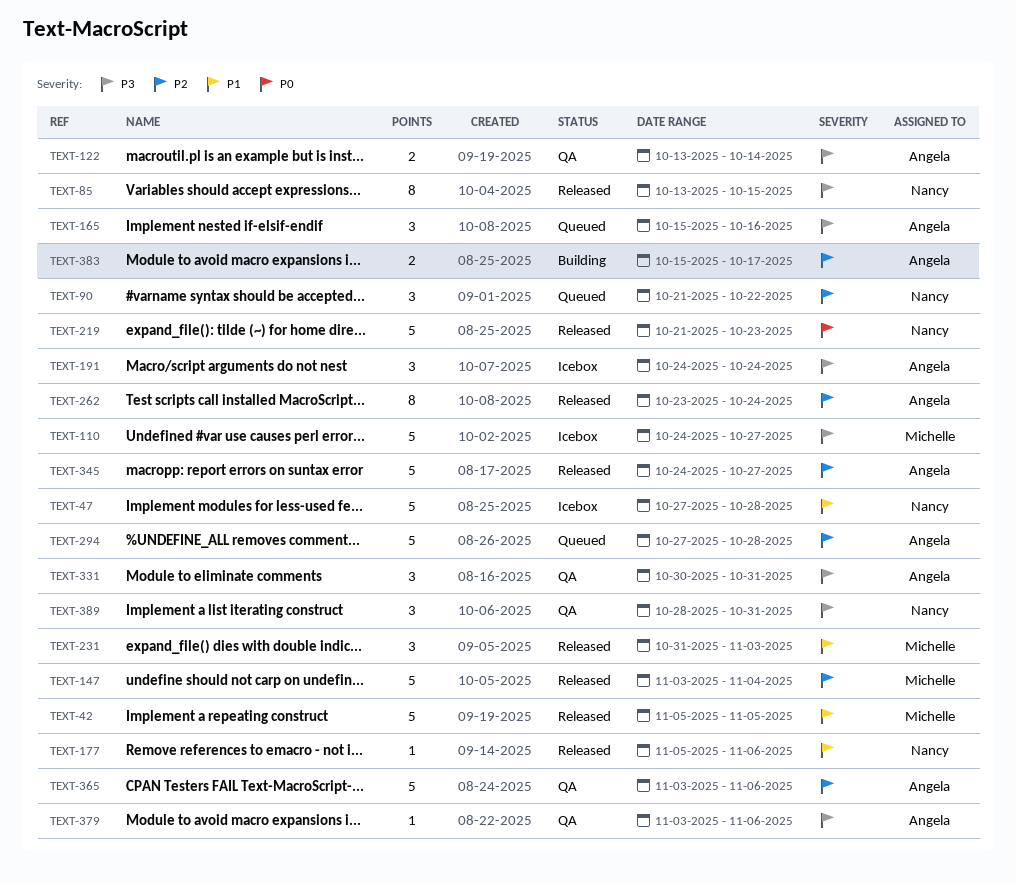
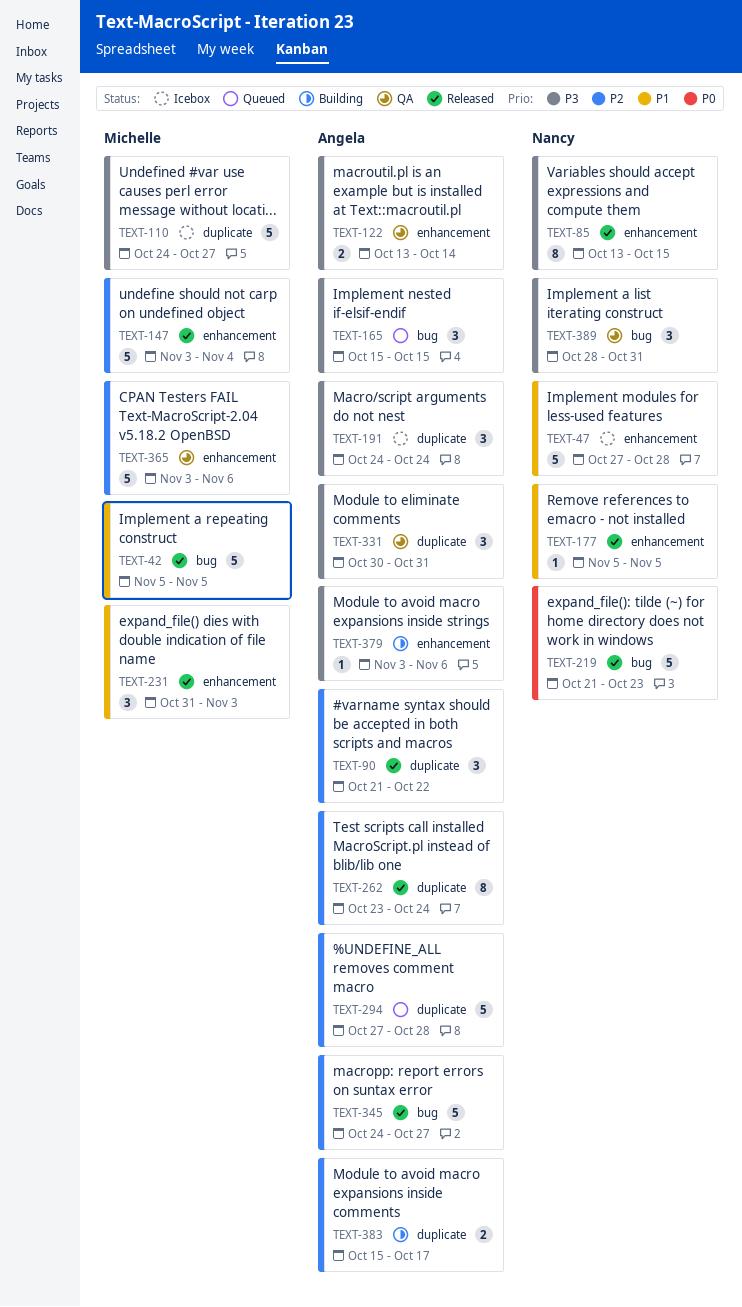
TEXT-90, status: Queued -> Released
TEXT-90, owner: Nancy -> Angela
TEXT-165, due: Oct 16 -> Oct 15
TEXT-177, due: Nov 6 -> Nov 5
TEXT-365, owner: Angela -> Michelle
TEXT-379, status: QA -> Building

